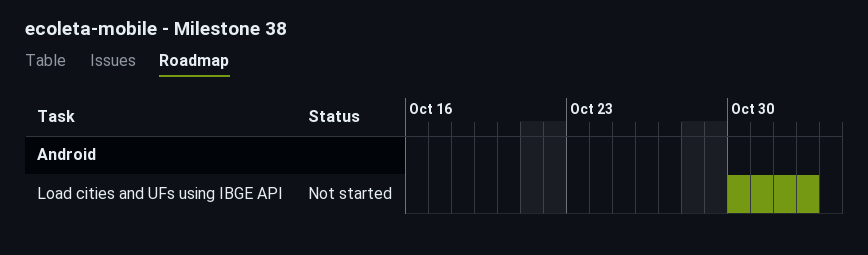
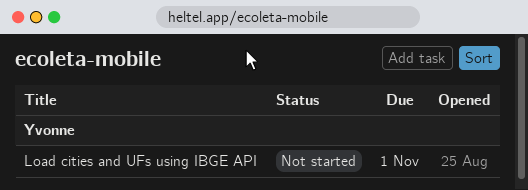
Load cities and UFs using IBGE API, due: Nov 2 -> Nov 1

